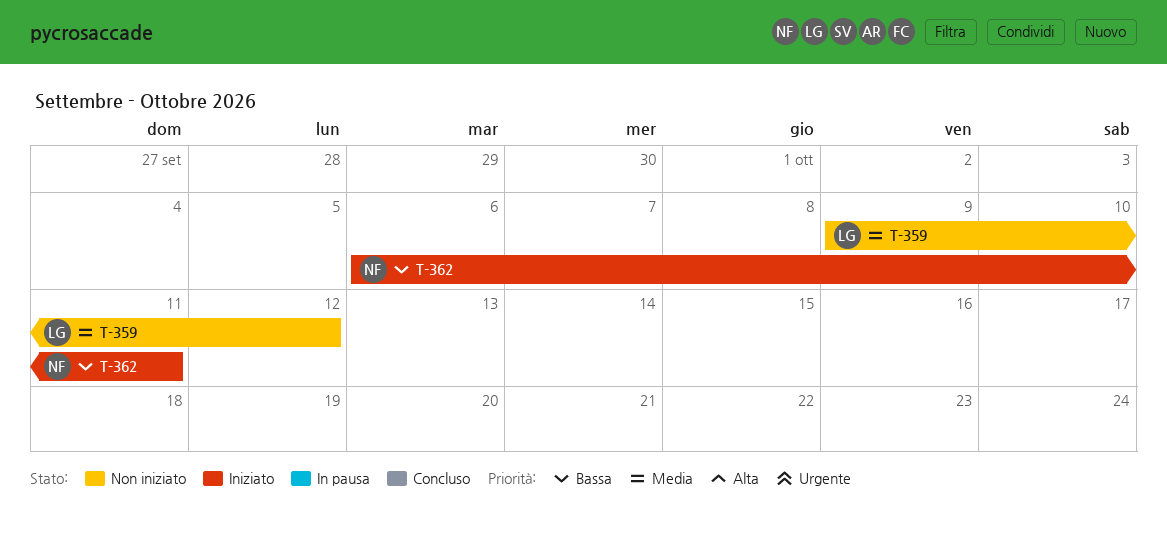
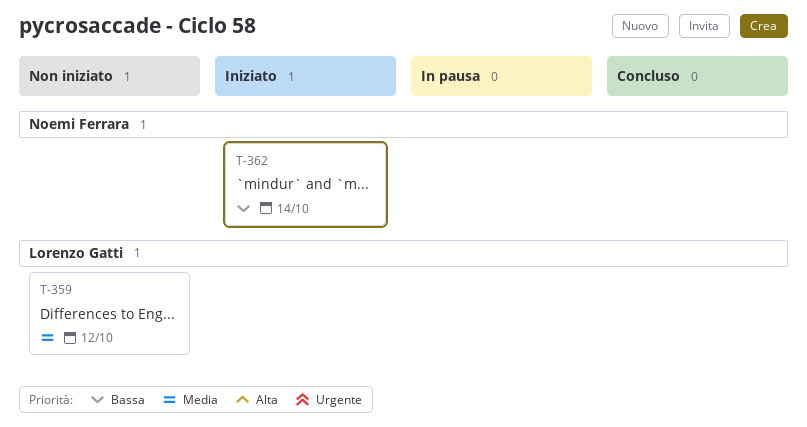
T-362, due: Oct 11 -> Oct 14

